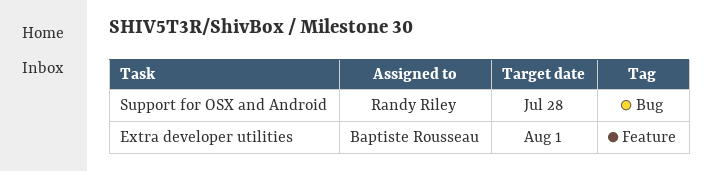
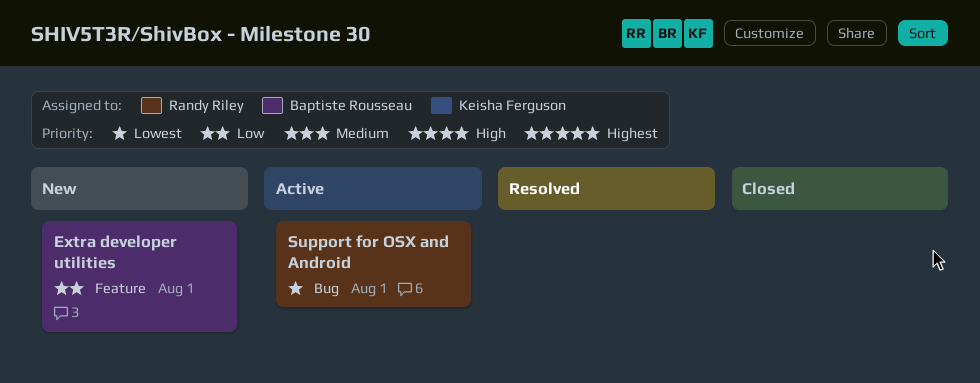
Support for OSX and Android, due: Jul 28 -> Aug 1

